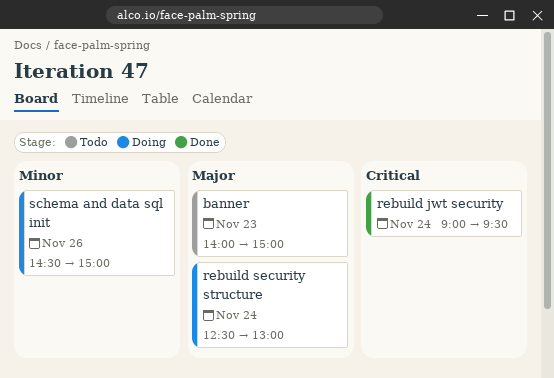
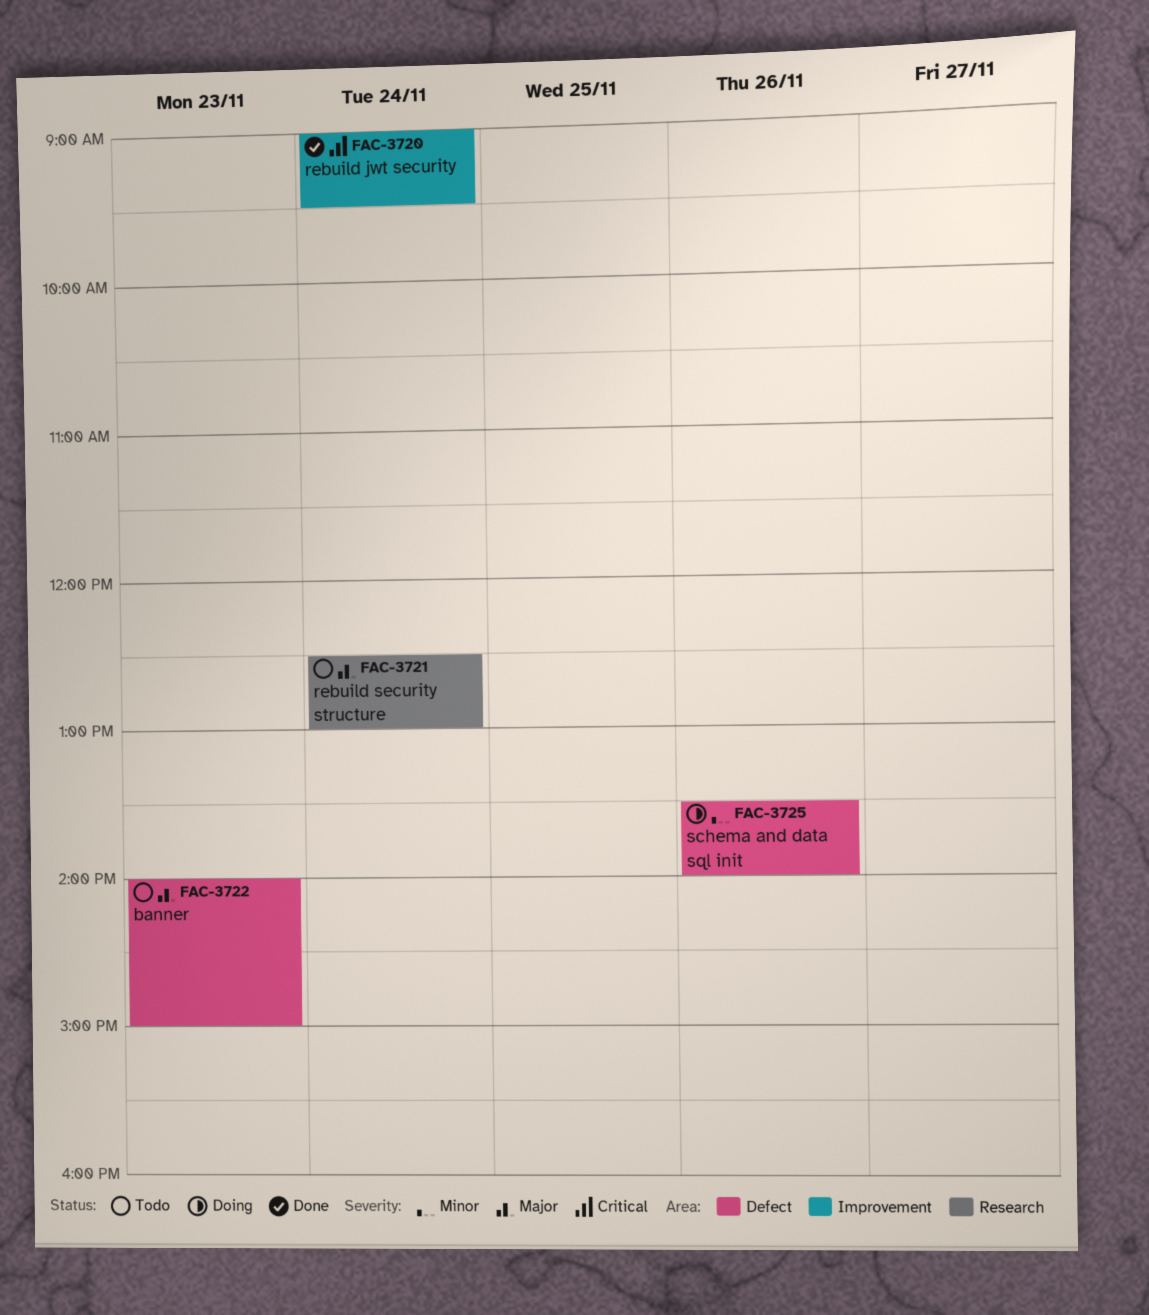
rebuild security structure, status: Doing -> Todo
schema and data sql init, begins: 14:30 -> 13:30
schema and data sql init, ends: 15:00 -> 14:00

